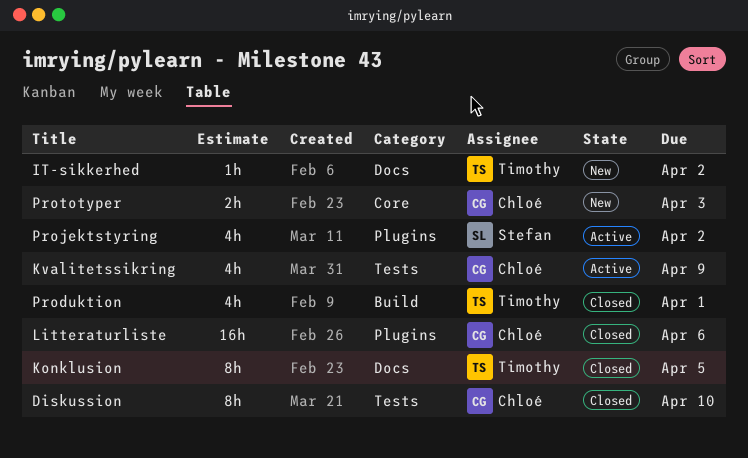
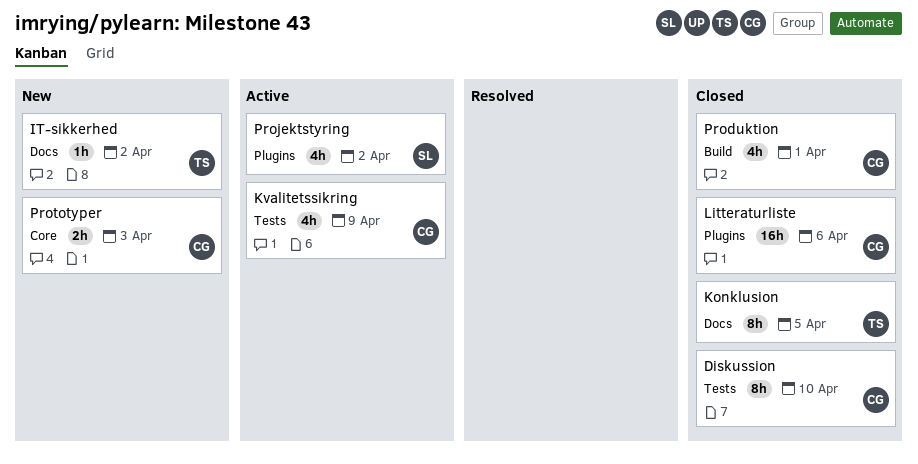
Produktion, owner: Timothy -> Chloé

